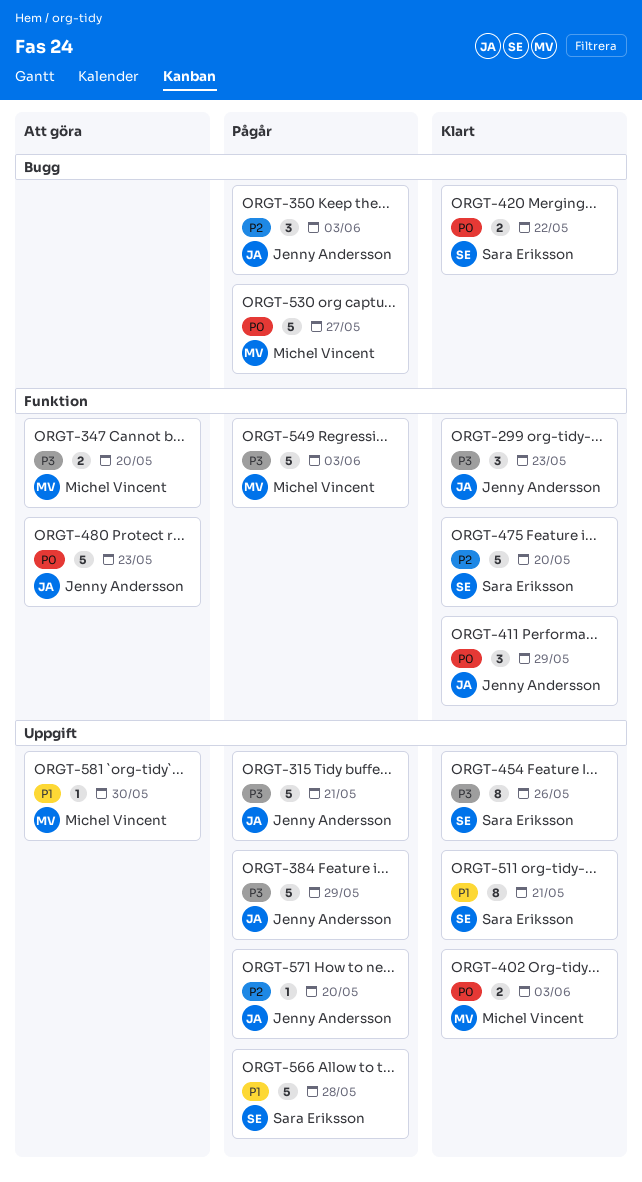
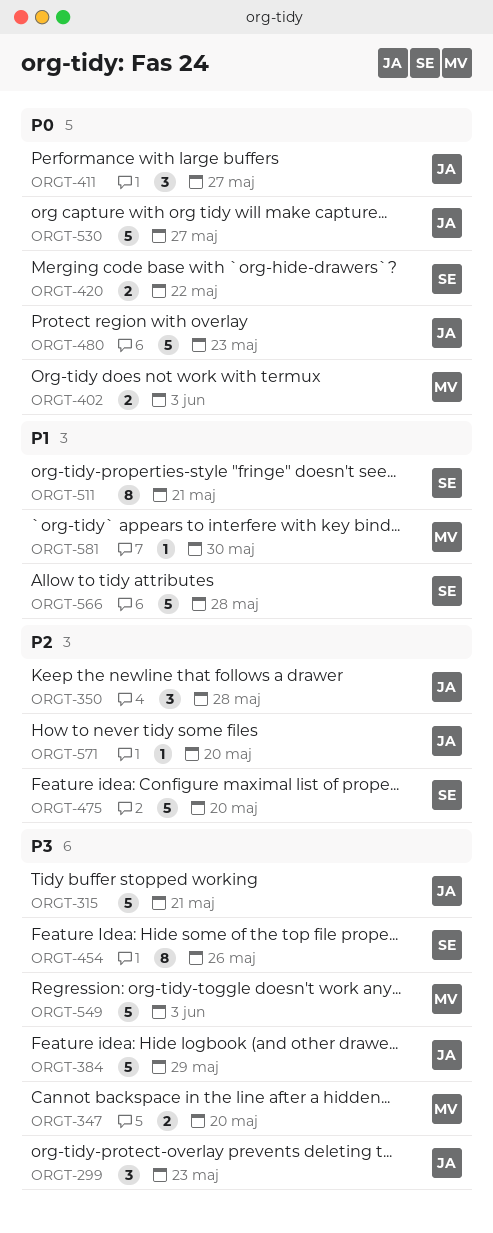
ORGT-350, due: Jun 3 -> May 28
ORGT-411, due: May 29 -> May 27
ORGT-530, owner: Michel Vincent -> Jenny Andersson

